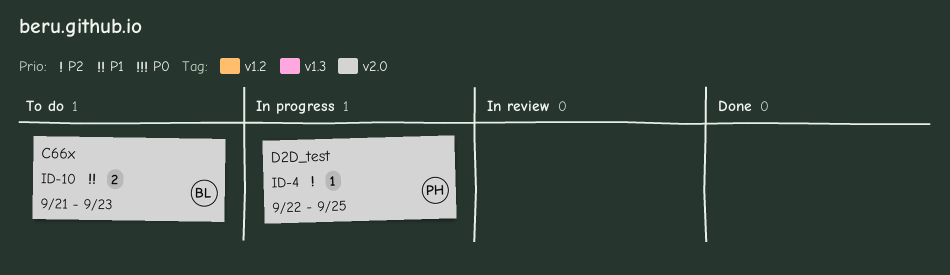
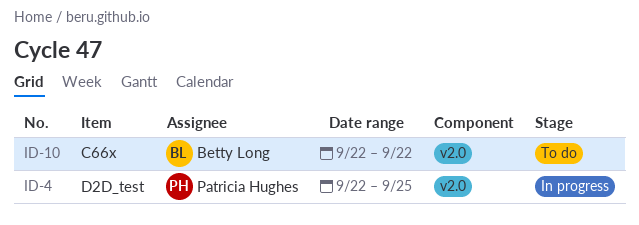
ID-10, start: Sep 21 -> Sep 22
ID-10, due: Sep 23 -> Sep 22

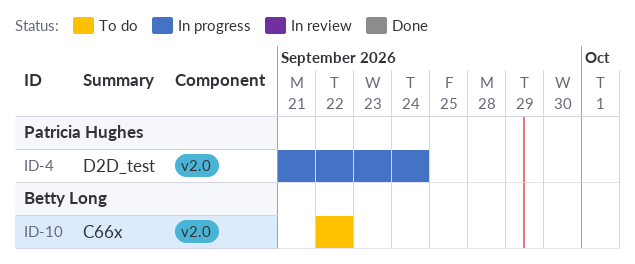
ID-4, start: Sep 22 -> Sep 21
ID-4, due: Sep 25 -> Sep 24

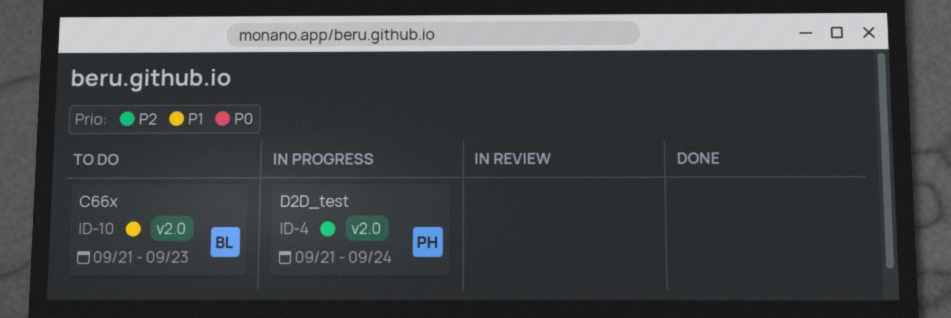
ID-10, start: Sep 22 -> Sep 21
ID-10, due: Sep 22 -> Sep 23

